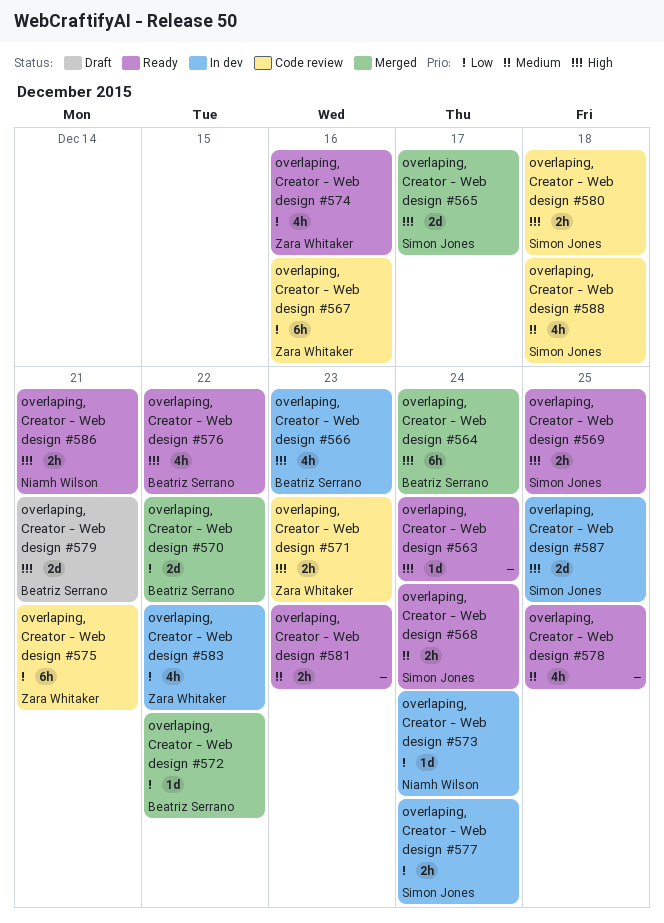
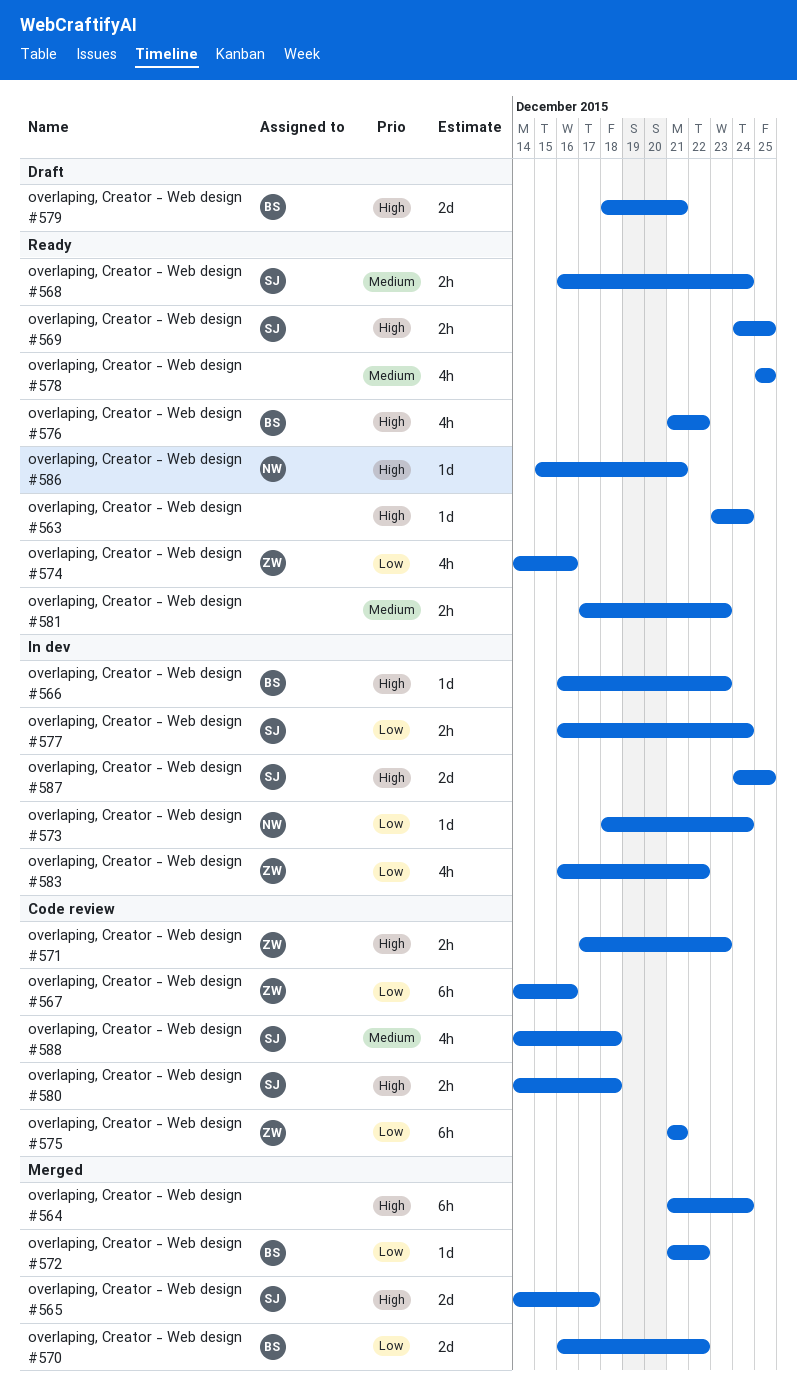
overlaping, Creator - Web design #564, owner: Beatriz Serrano -> none
overlaping, Creator - Web design #566, estimate: 4h -> 1d
overlaping, Creator - Web design #586, estimate: 2h -> 1d

